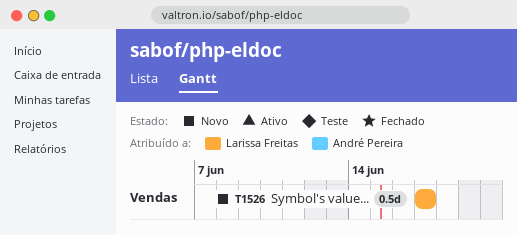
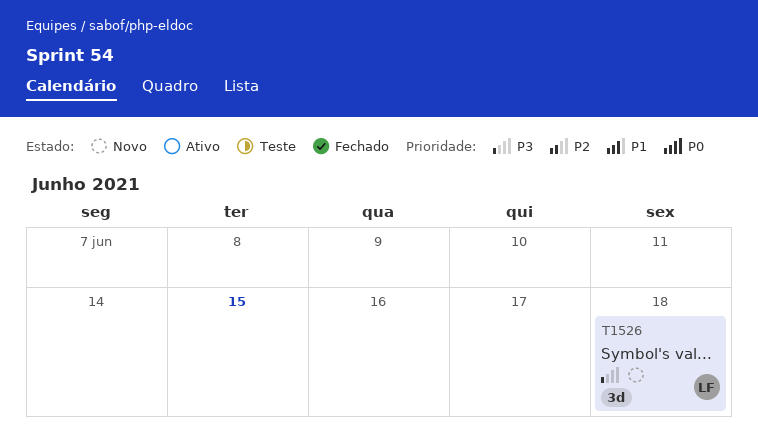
T1526, estimate: 0.5d -> 3d
T1526, due: Jun 17 -> Jun 18

